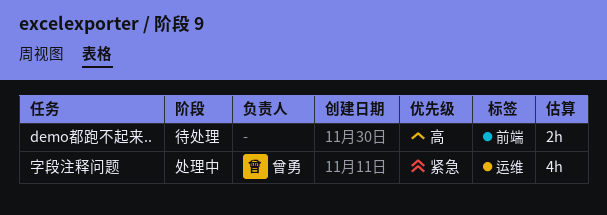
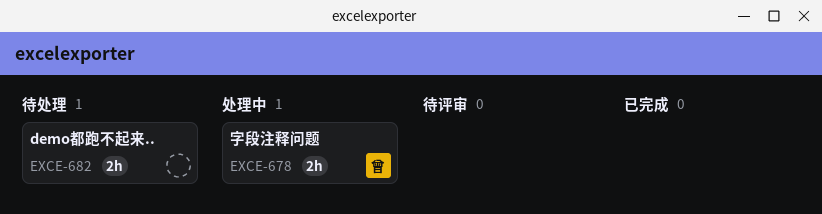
字段注释问题, estimate: 4h -> 2h

